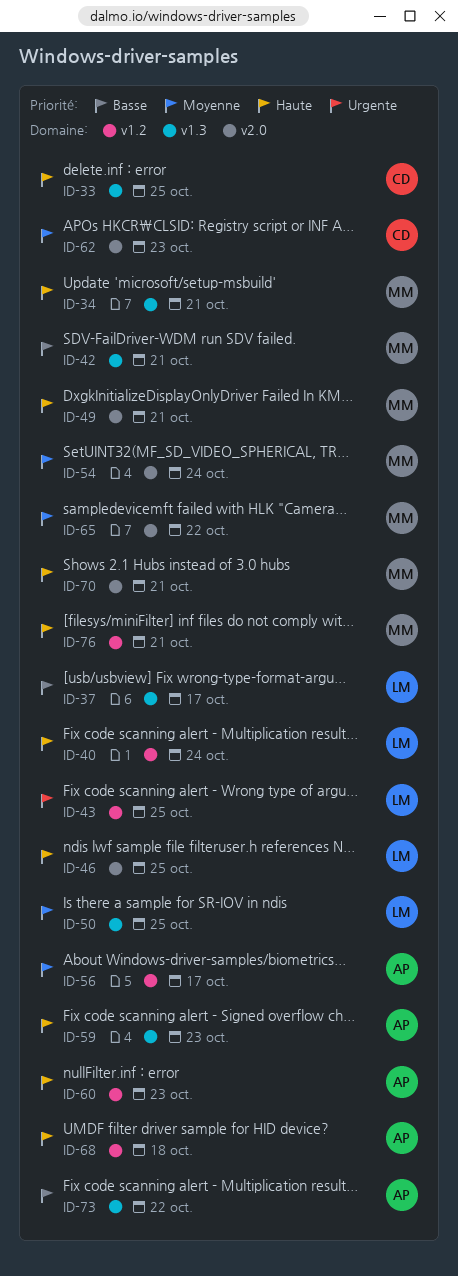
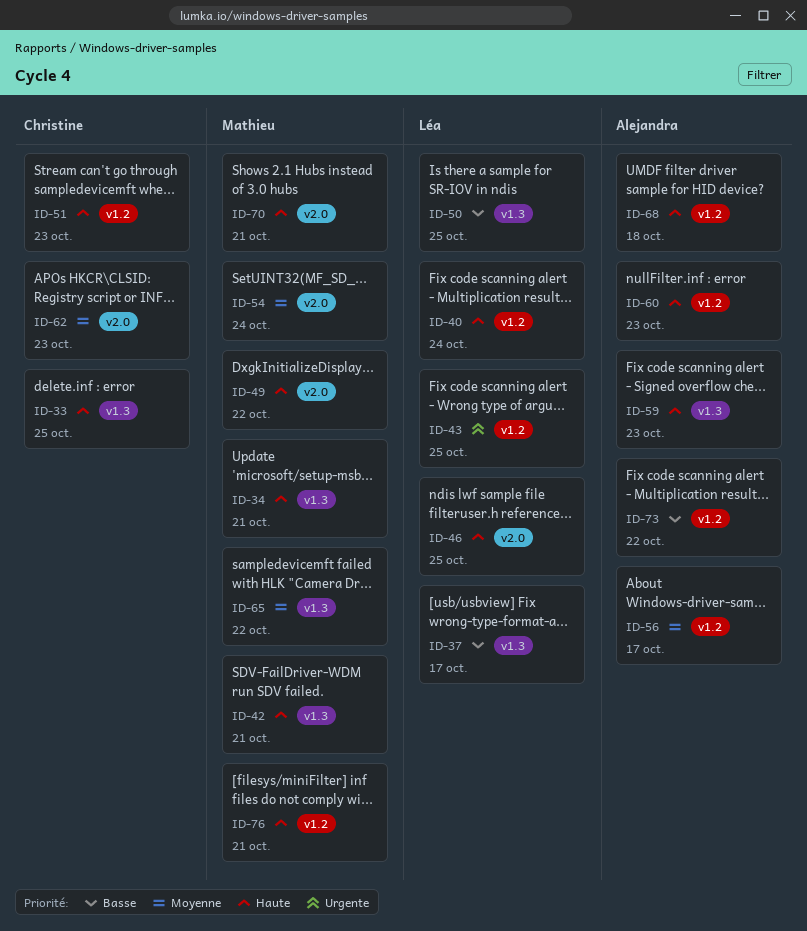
ID-42, priority: Basse -> Haute
ID-49, due: Oct 21 -> Oct 22
ID-50, priority: Moyenne -> Basse
ID-51: none -> present
ID-65, label: v2.0 -> v1.3
ID-73, label: v1.3 -> v1.2

